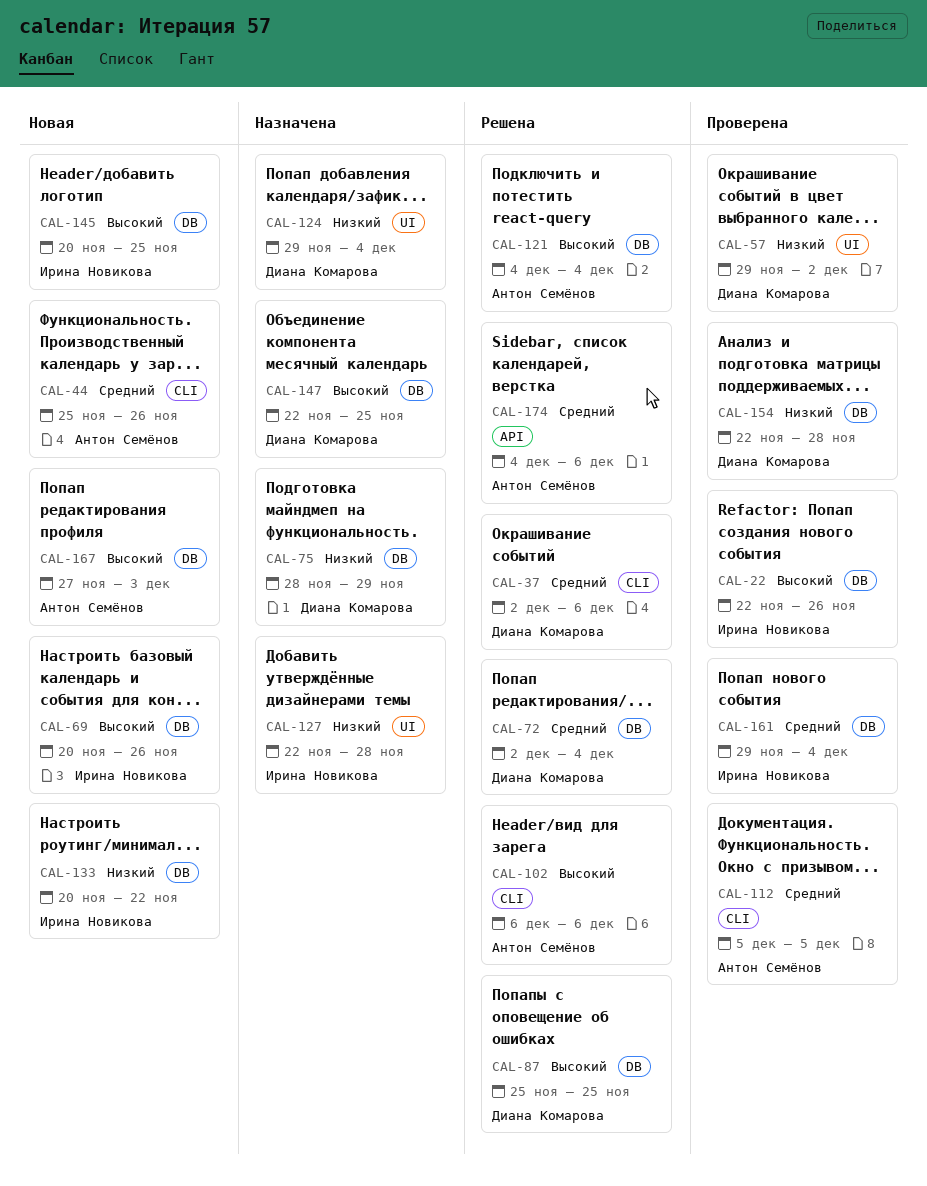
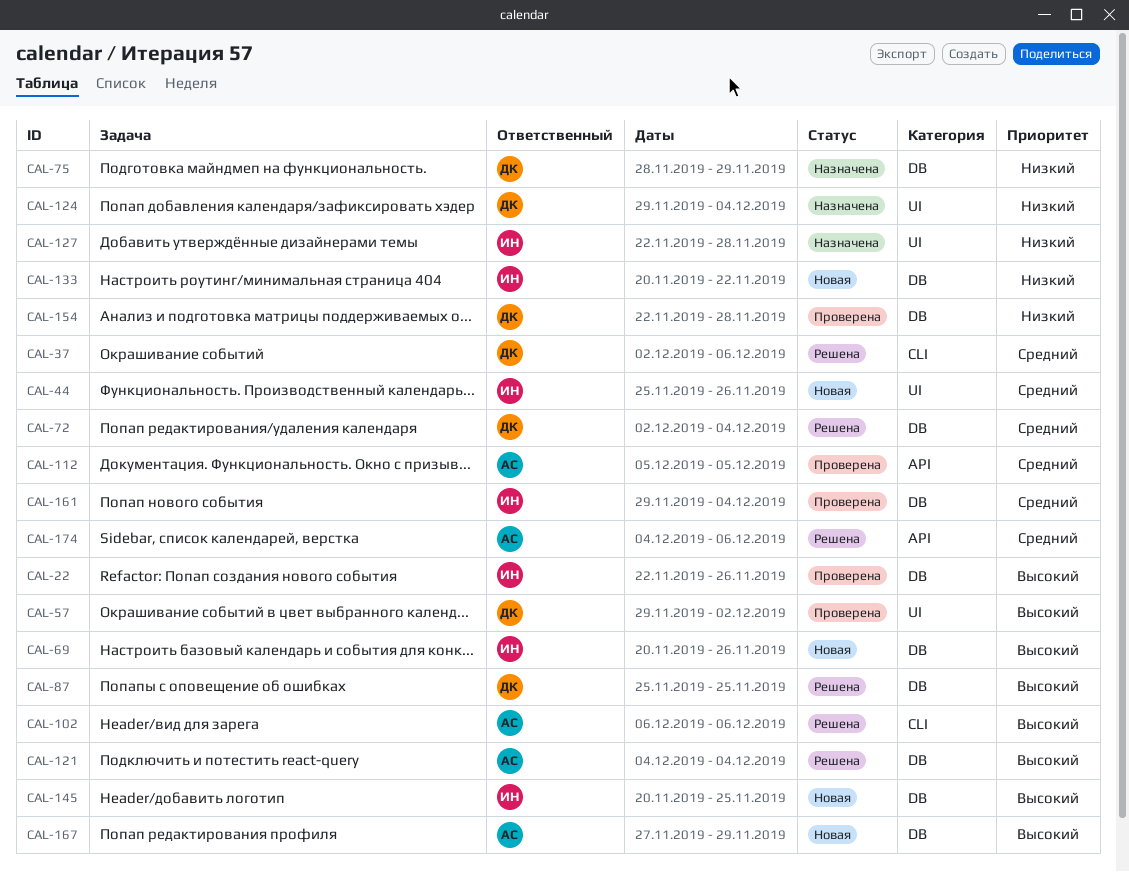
CAL-44, owner: Антон Семёнов -> Ирина Новикова
CAL-44, label: CLI -> UI
CAL-57, priority: Низкий -> Высокий
CAL-112, label: CLI -> API
CAL-147: present -> none
CAL-167, due: Dec 3 -> Nov 29

